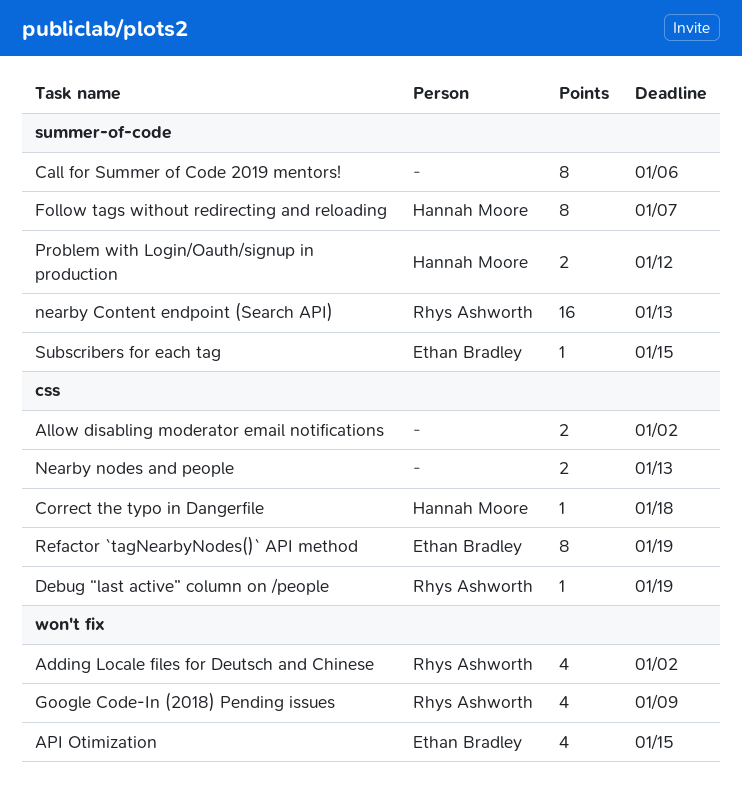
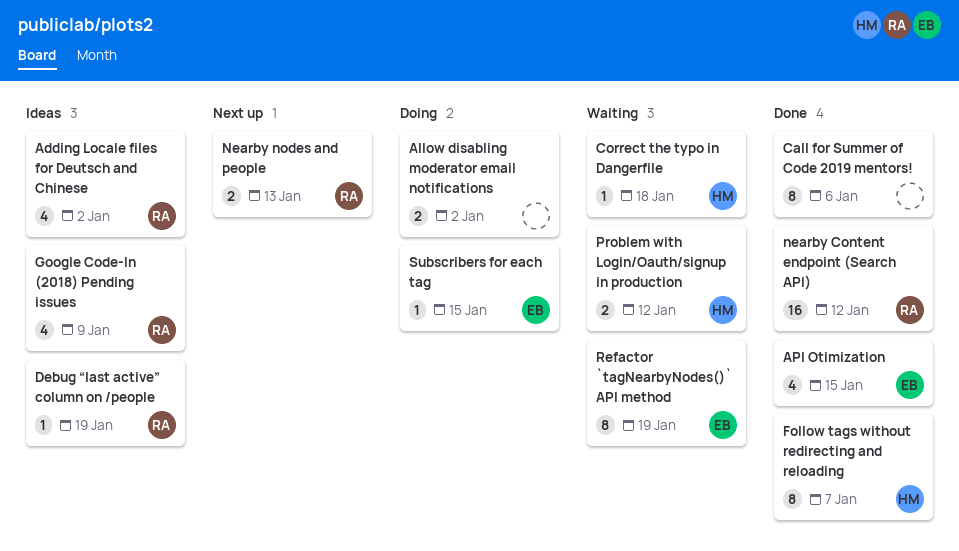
nearby Content endpoint (Search API), due: Jan 13 -> Jan 12
Nearby nodes and people, owner: none -> Rhys Ashworth

